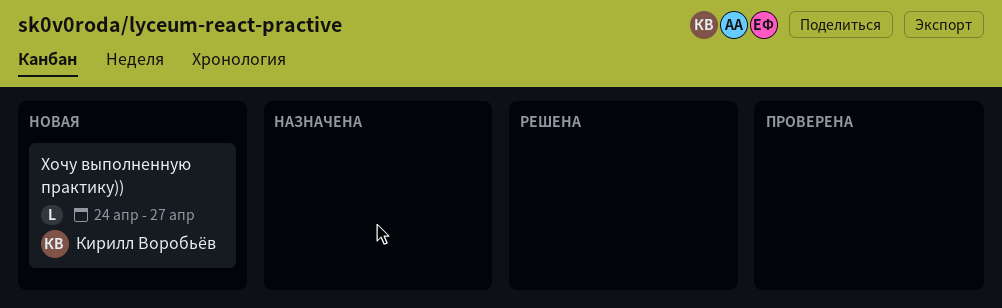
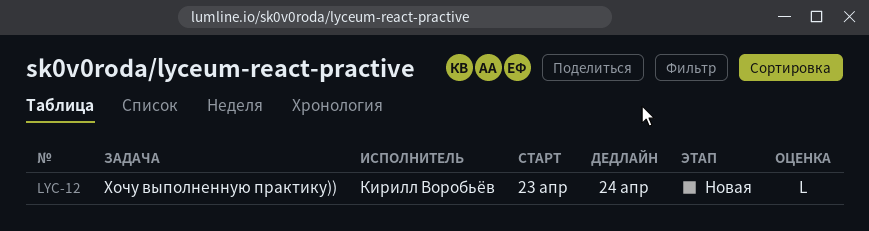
Хочу выполненную практику)), start: Apr 24 -> Apr 23
Хочу выполненную практику)), due: Apr 27 -> Apr 24

